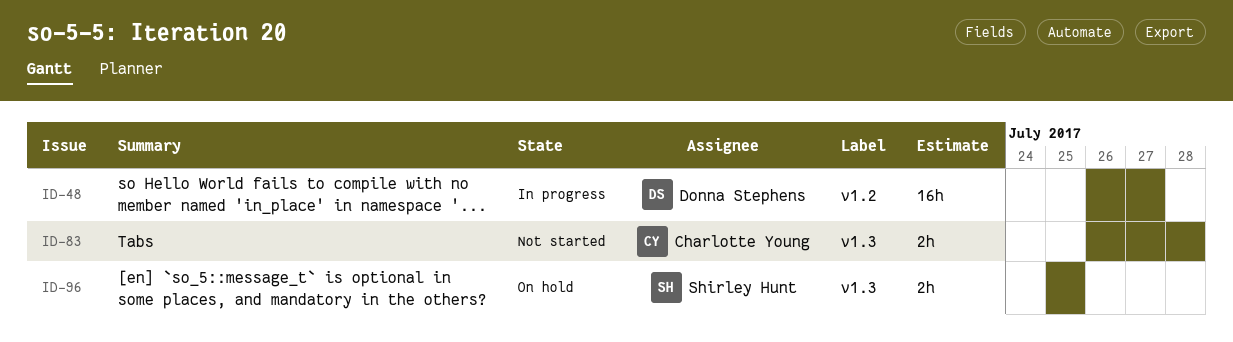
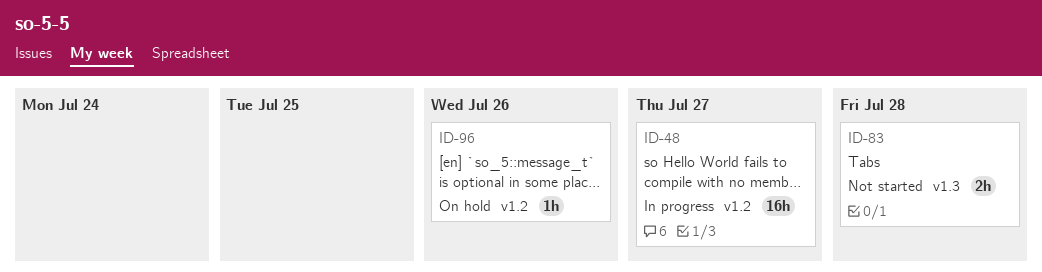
ID-96, label: v1.3 -> v1.2
ID-96, estimate: 2h -> 1h
ID-96, due: Jul 25 -> Jul 26

